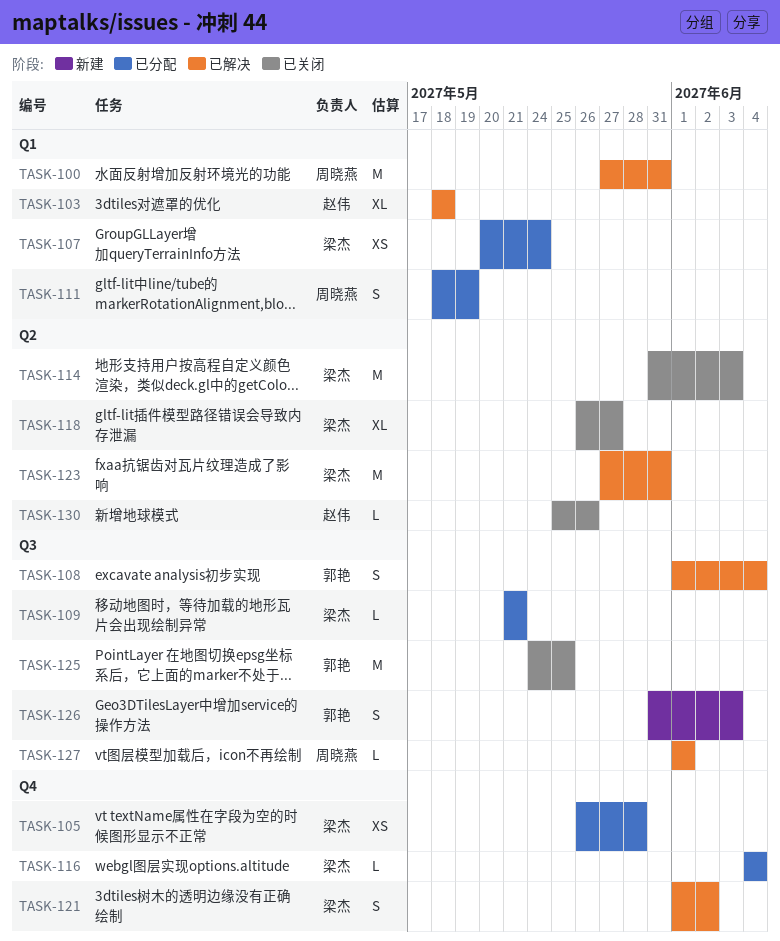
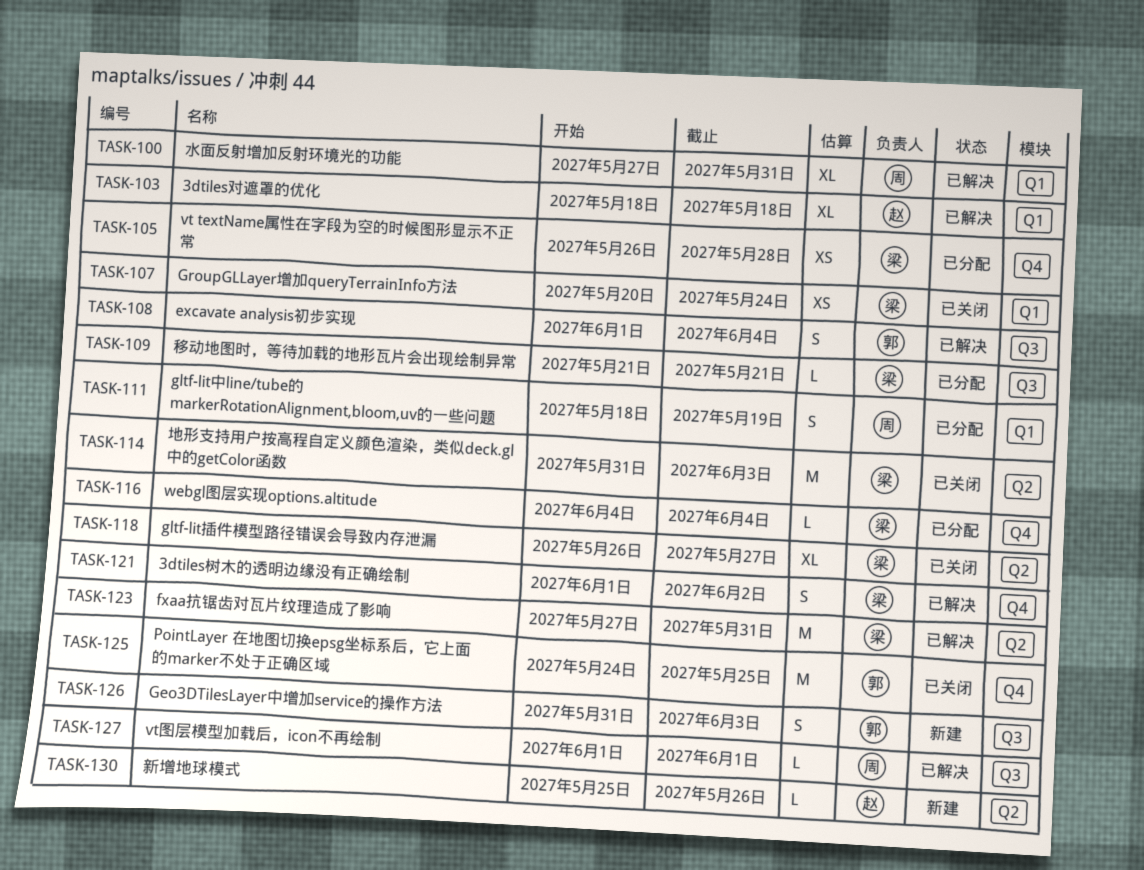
TASK-100, estimate: M -> XL
TASK-107, status: 已分配 -> 已关闭
TASK-125, label: Q3 -> Q4
TASK-130, status: 已关闭 -> 新建

